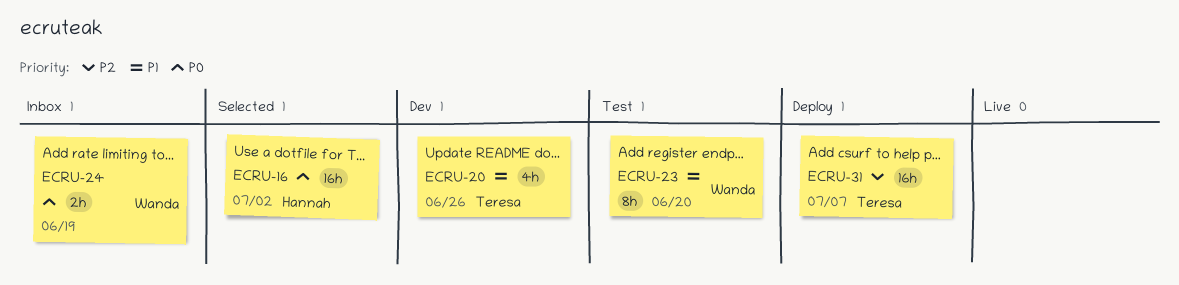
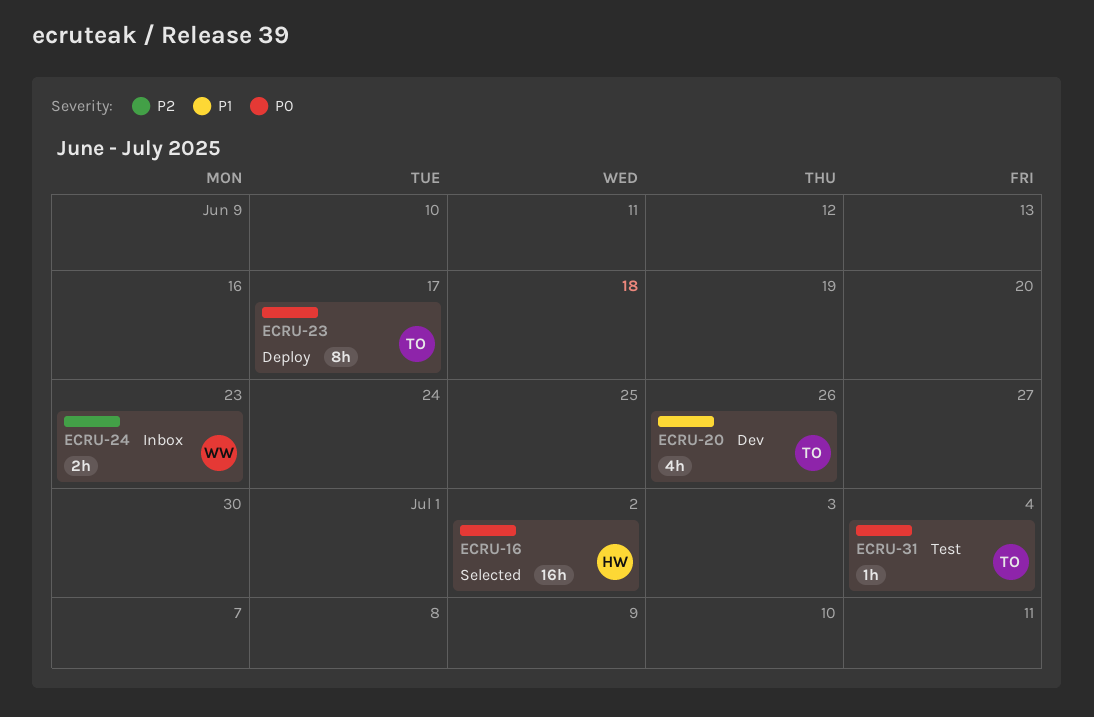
ECRU-23, status: Test -> Deploy
ECRU-23, owner: Wanda -> Teresa
ECRU-23, priority: P1 -> P0
ECRU-23, due: Jun 20 -> Jun 17
ECRU-24, priority: P0 -> P2
ECRU-24, due: Jun 19 -> Jun 23
ECRU-31, status: Deploy -> Test
ECRU-31, priority: P2 -> P0
ECRU-31, estimate: 16h -> 1h
ECRU-31, due: Jul 7 -> Jul 4

